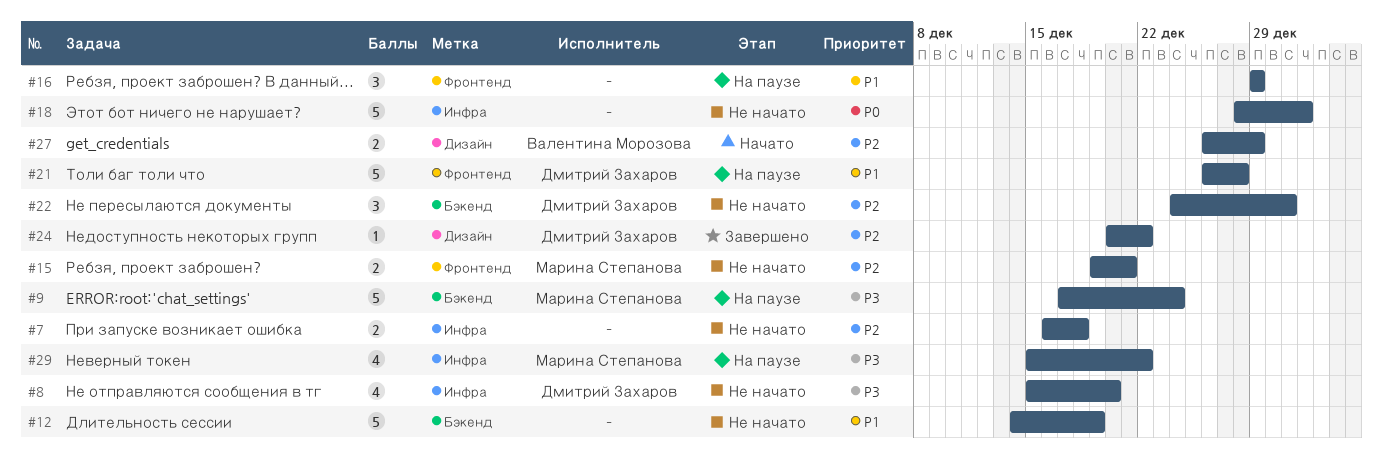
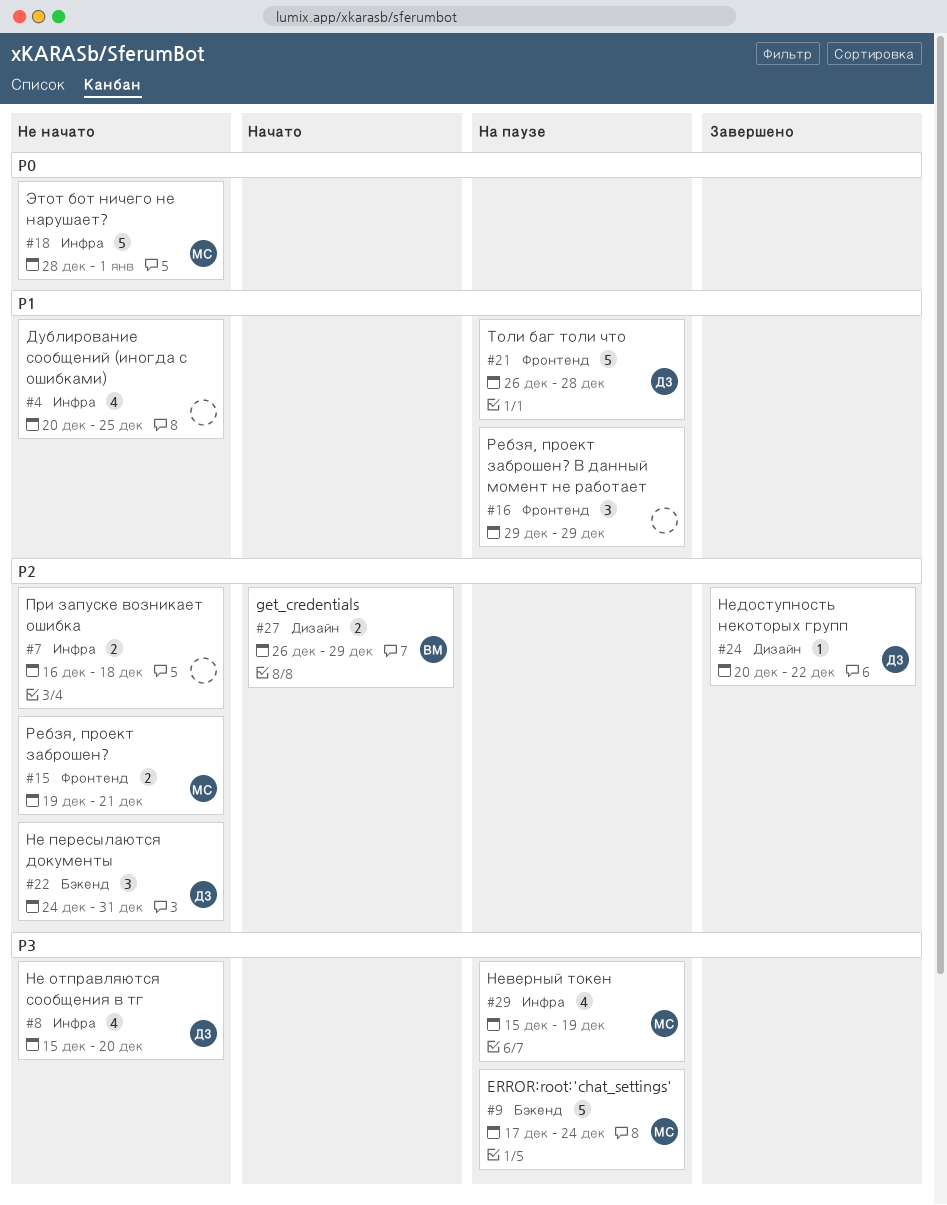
#4: none -> present
#12: present -> none
#18, owner: none -> Марина Степанова
#29, due: Dec 22 -> Dec 19

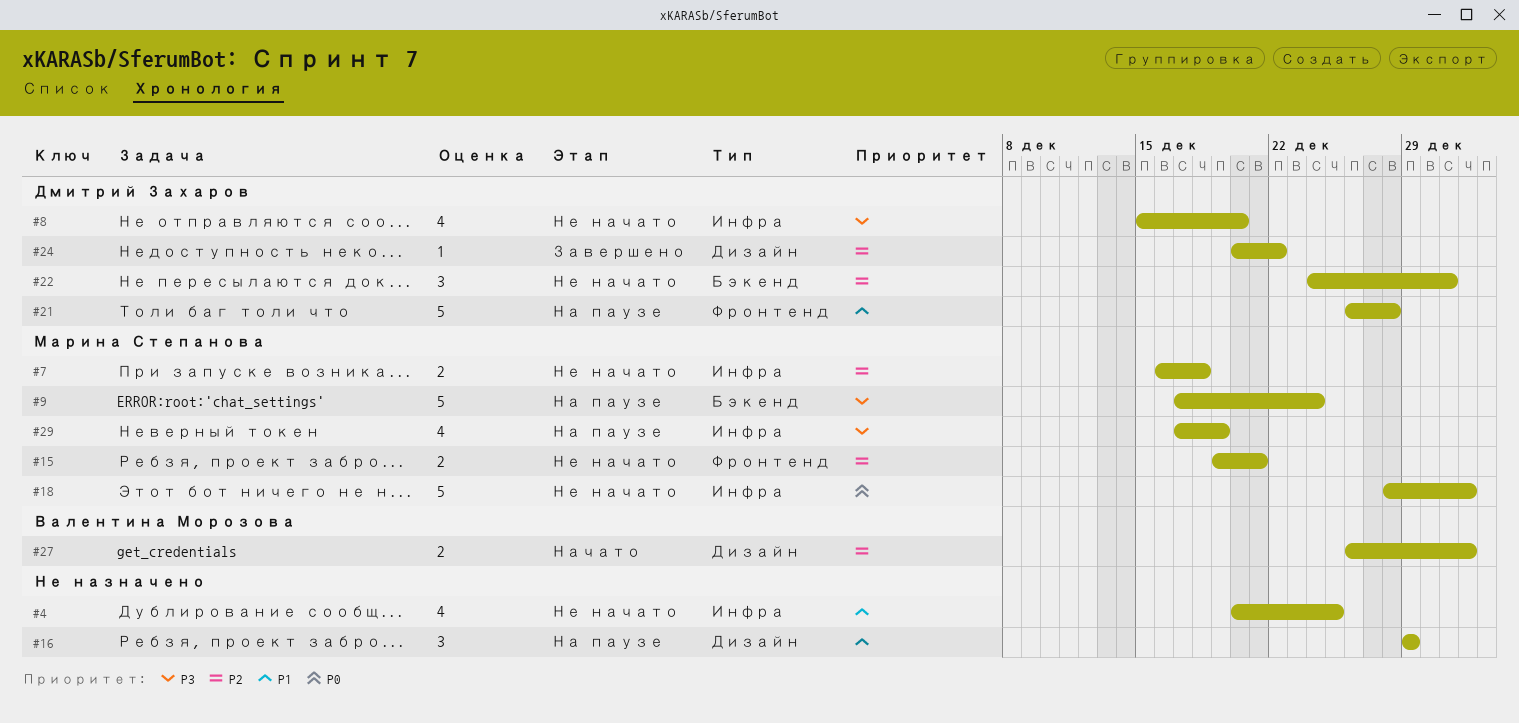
#7, owner: none -> Марина Степанова
#16, label: Фронтенд -> Дизайн
#27, due: Dec 29 -> Jan 1
#29, start: Dec 15 -> Dec 17

